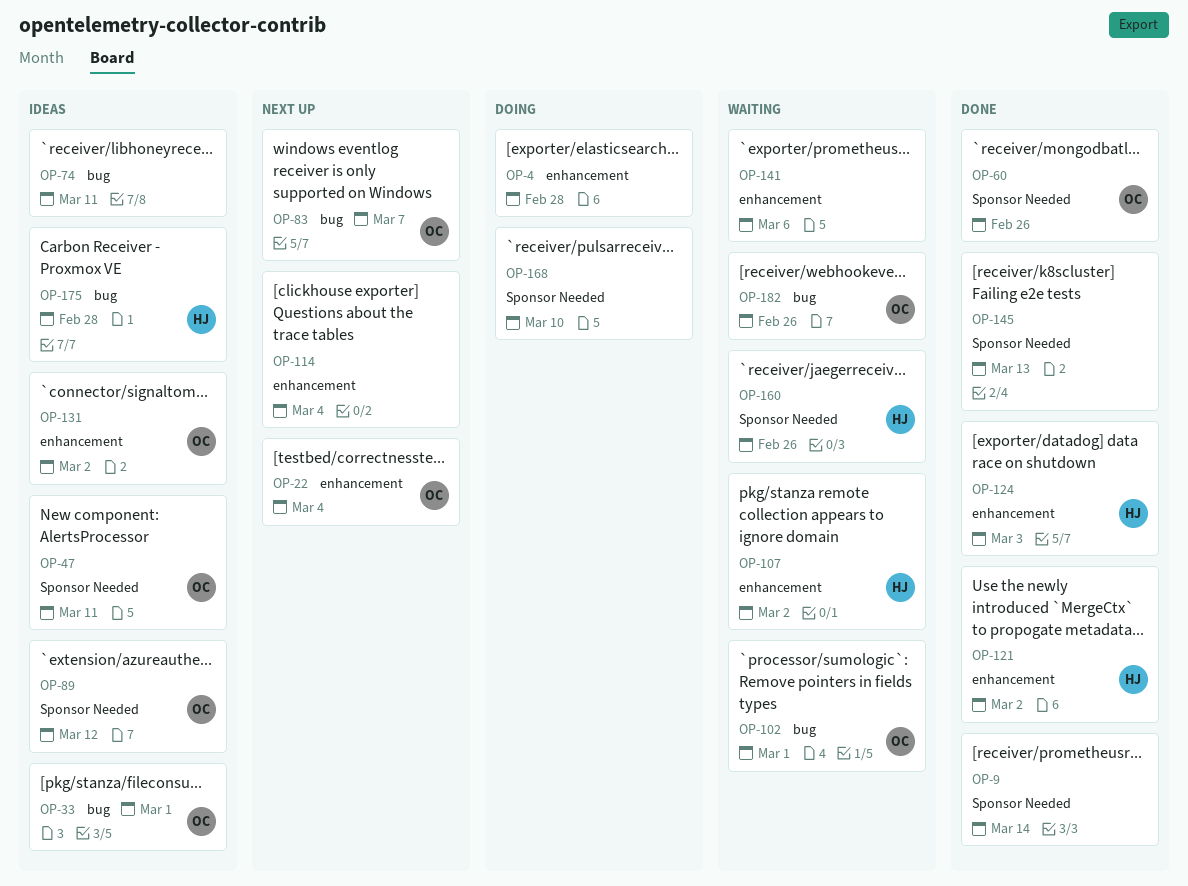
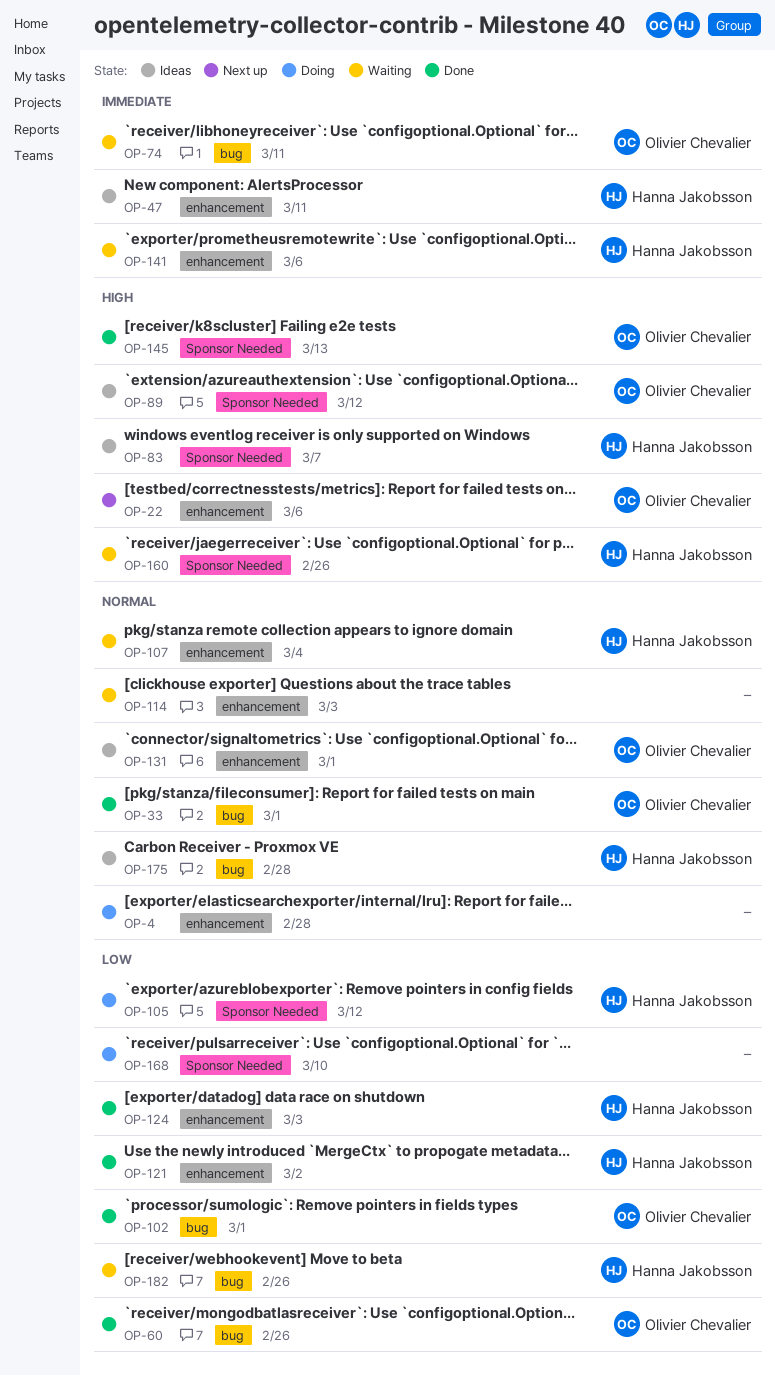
OP-9: present -> none
OP-22, due: Mar 4 -> Mar 6
OP-33, status: Ideas -> Done
OP-47, owner: Olivier Chevalier -> Hanna Jakobsson
OP-47, label: Sponsor Needed -> enhancement
OP-60, label: Sponsor Needed -> bug
OP-74, status: Ideas -> Waiting
OP-74, owner: none -> Olivier Chevalier
OP-83, status: Next up -> Ideas
OP-83, owner: Olivier Chevalier -> Hanna Jakobsson
OP-83, label: bug -> Sponsor Needed
OP-102, status: Waiting -> Done
OP-105: none -> present
OP-107, due: Mar 2 -> Mar 4
OP-114, status: Next up -> Waiting
OP-114, due: Mar 4 -> Mar 3
OP-131, due: Mar 2 -> Mar 1
OP-141, owner: none -> Hanna Jakobsson
OP-145, owner: none -> Olivier Chevalier
OP-182, owner: Olivier Chevalier -> Hanna Jakobsson

